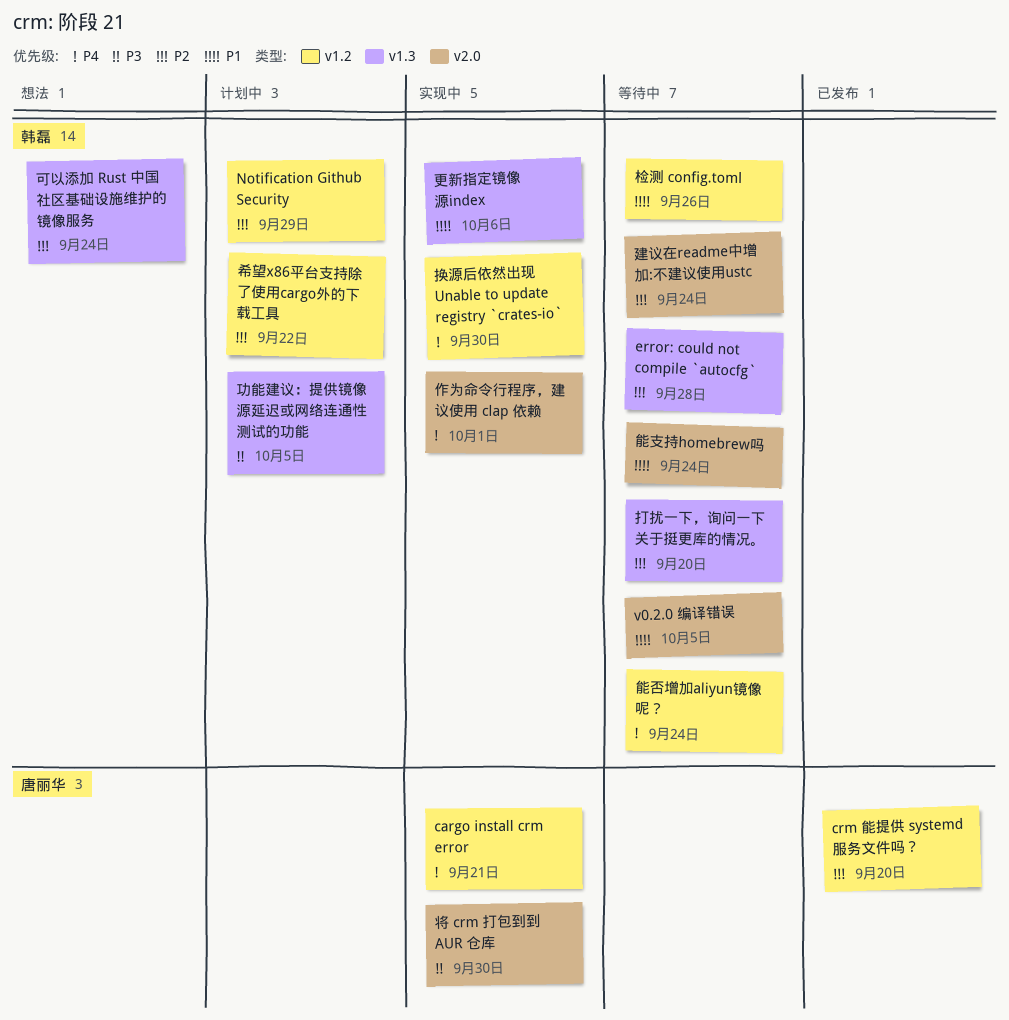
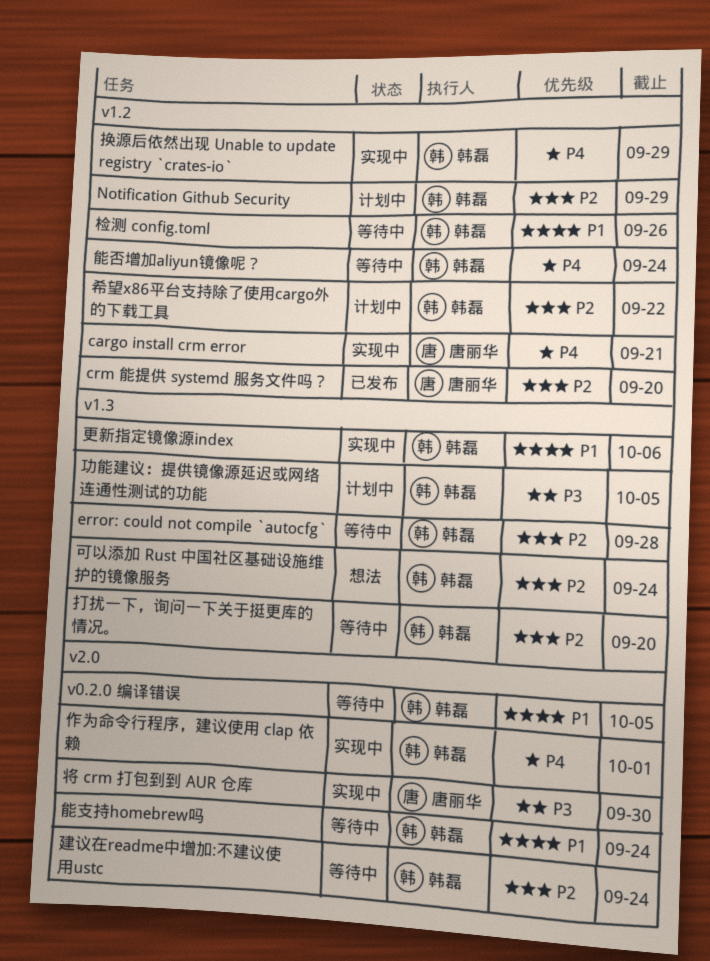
换源后依然出现 Unable to update registry `crates-io`, due: Sep 30 -> Sep 29

